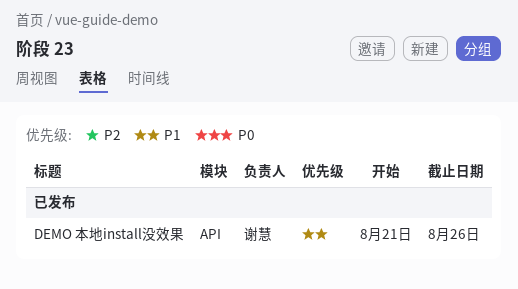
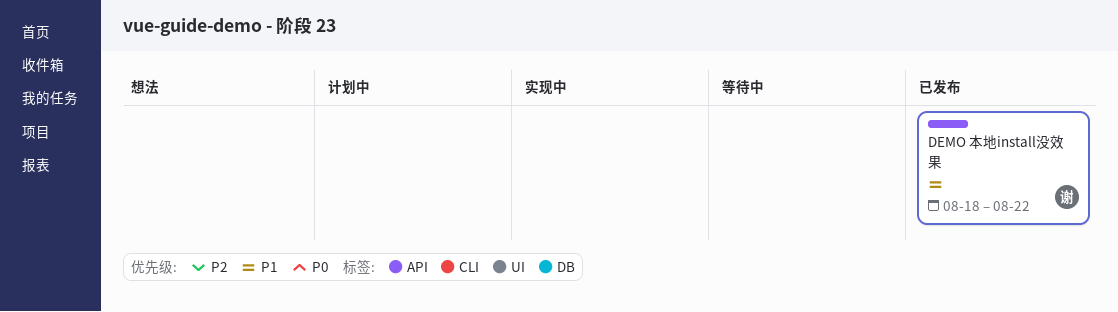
DEMO 本地install没效果, start: Aug 21 -> Aug 18
DEMO 本地install没效果, due: Aug 26 -> Aug 22

